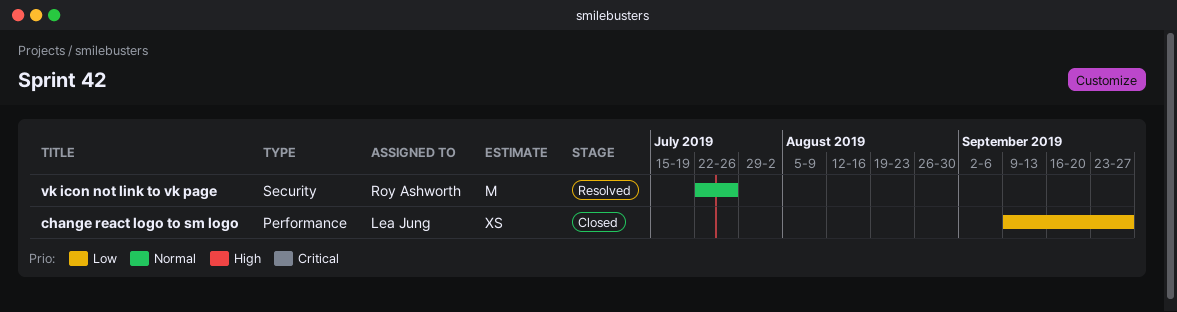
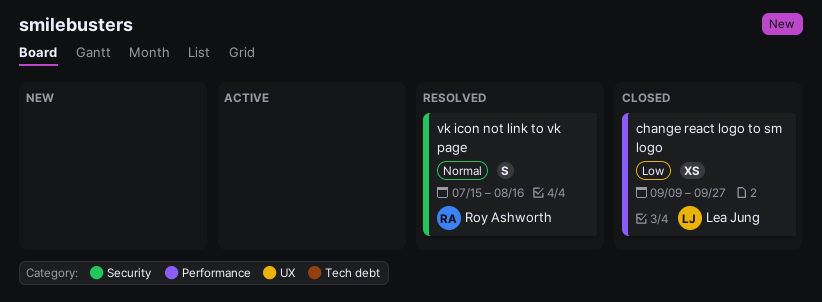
vk icon not link to vk page, estimate: M -> S
vk icon not link to vk page, start: Jul 22 -> Jul 15
vk icon not link to vk page, due: Jul 26 -> Aug 16

